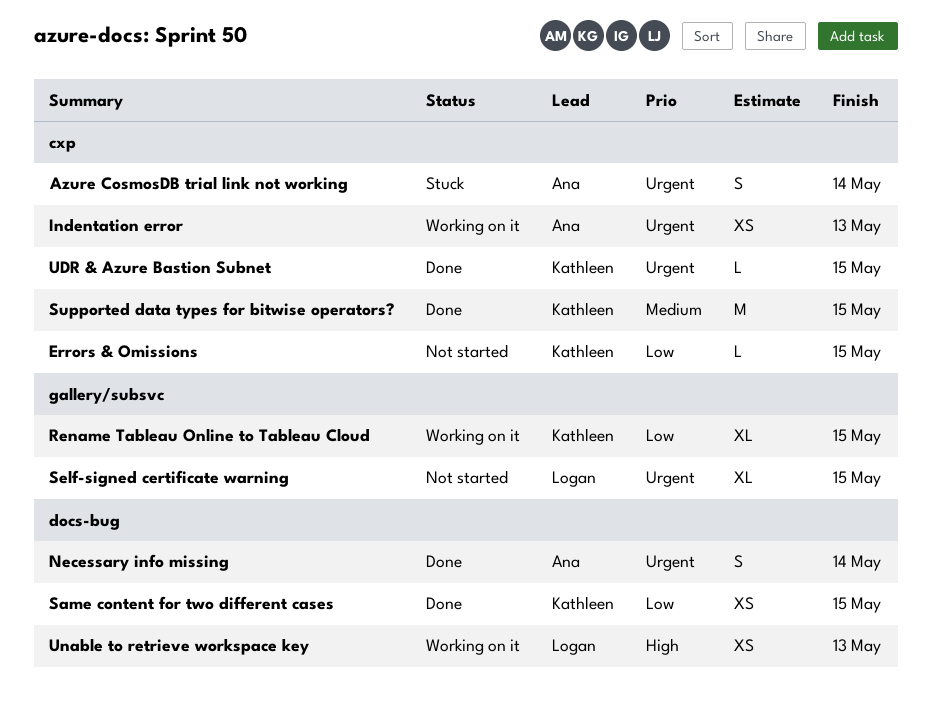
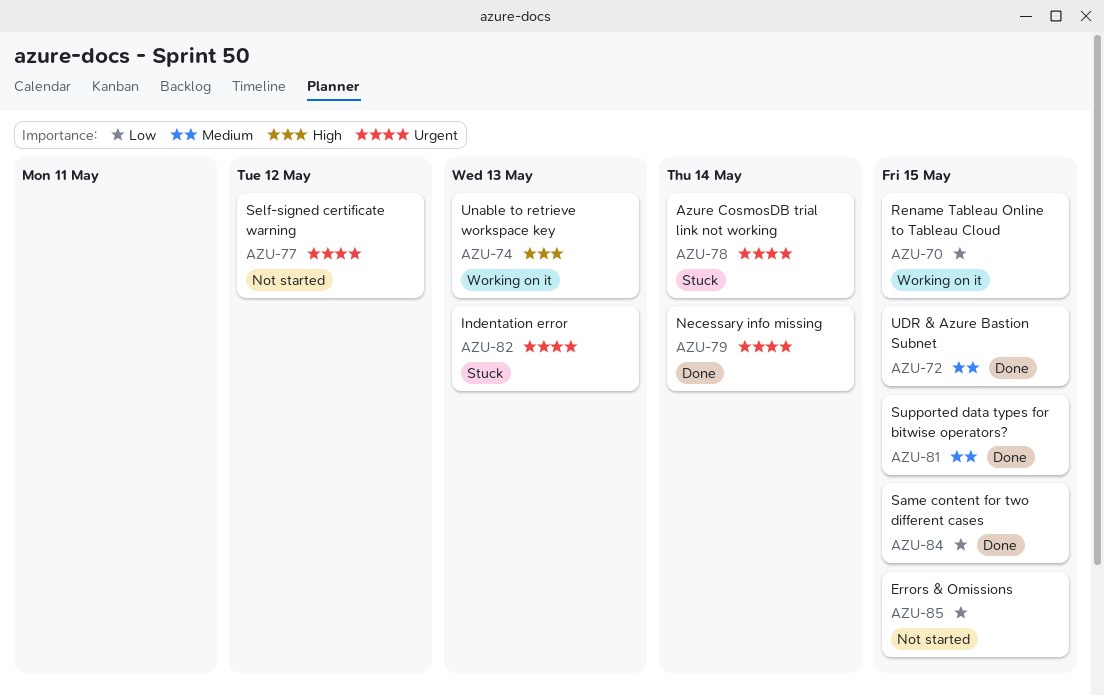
Indentation error, status: Working on it -> Stuck
Self-signed certificate warning, due: May 15 -> May 12
UDR & Azure Bastion Subnet, priority: Urgent -> Medium

